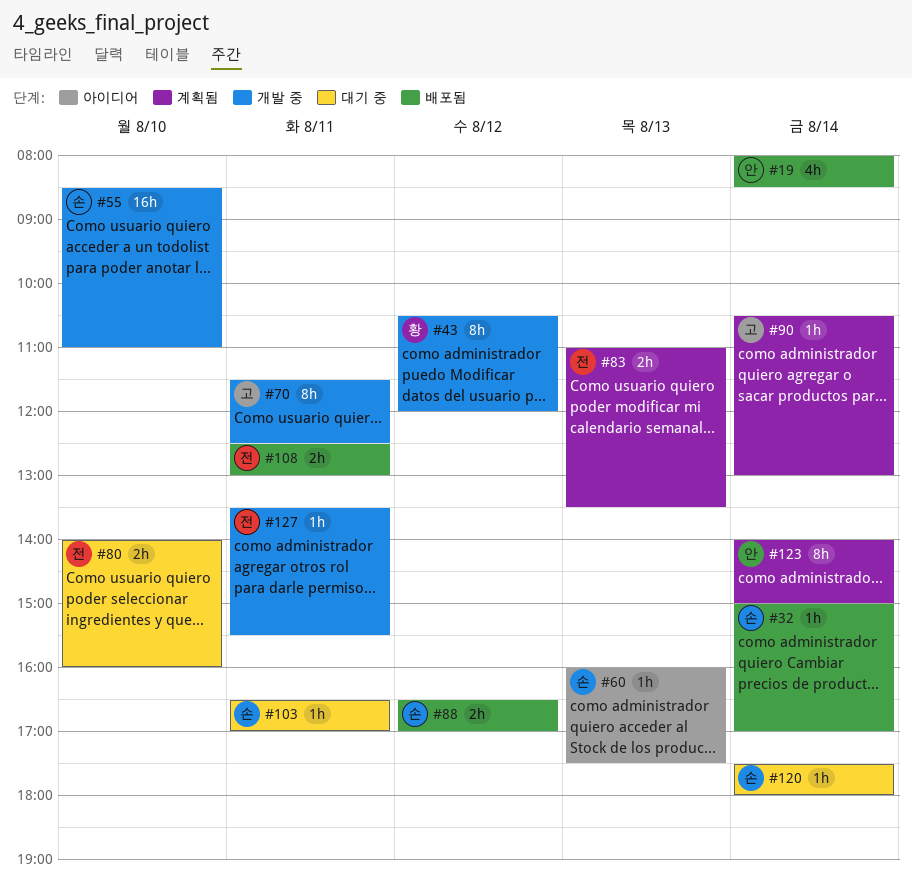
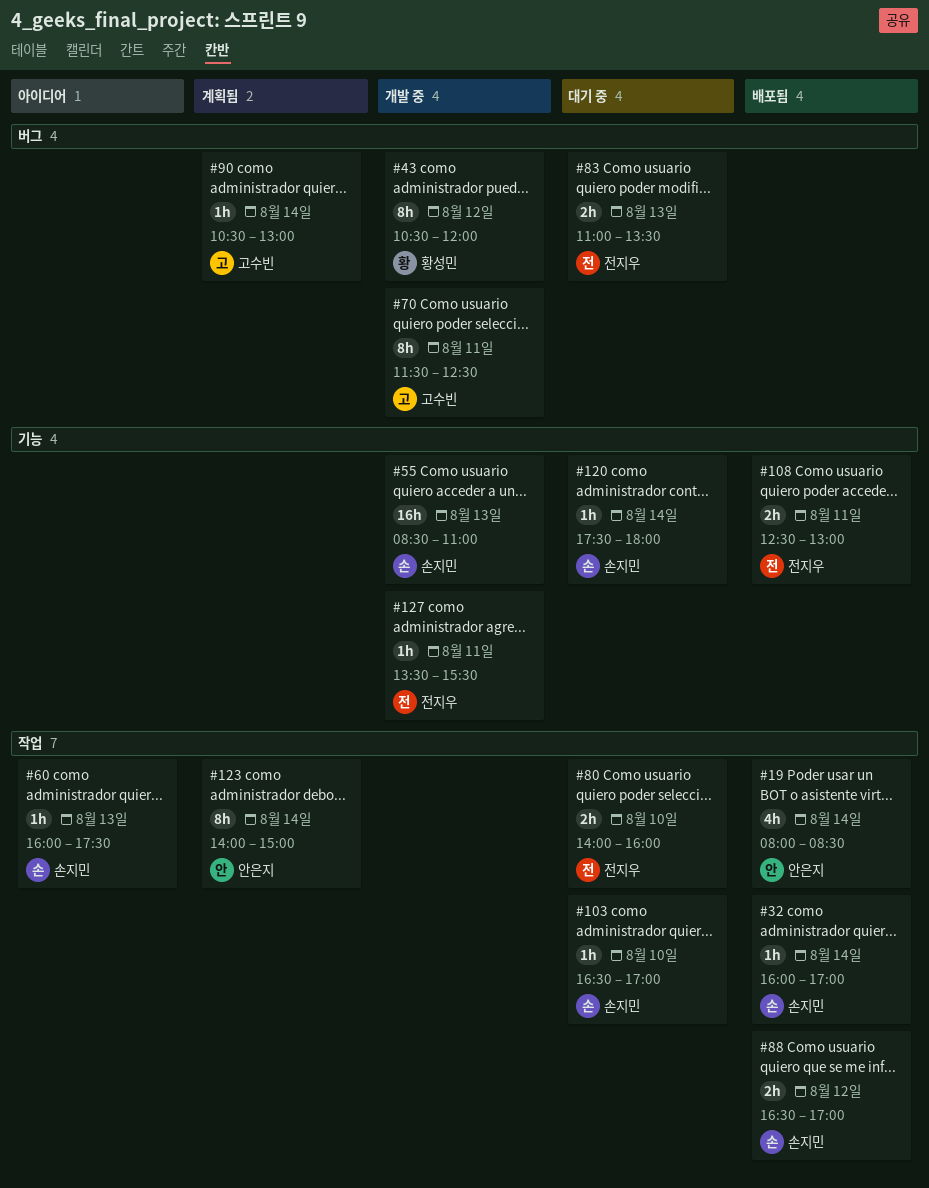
#32, begins: 15:00 -> 16:00
#55, day: Aug 10 -> Aug 13
#83, status: 계획됨 -> 대기 중
#103, day: Aug 11 -> Aug 10

